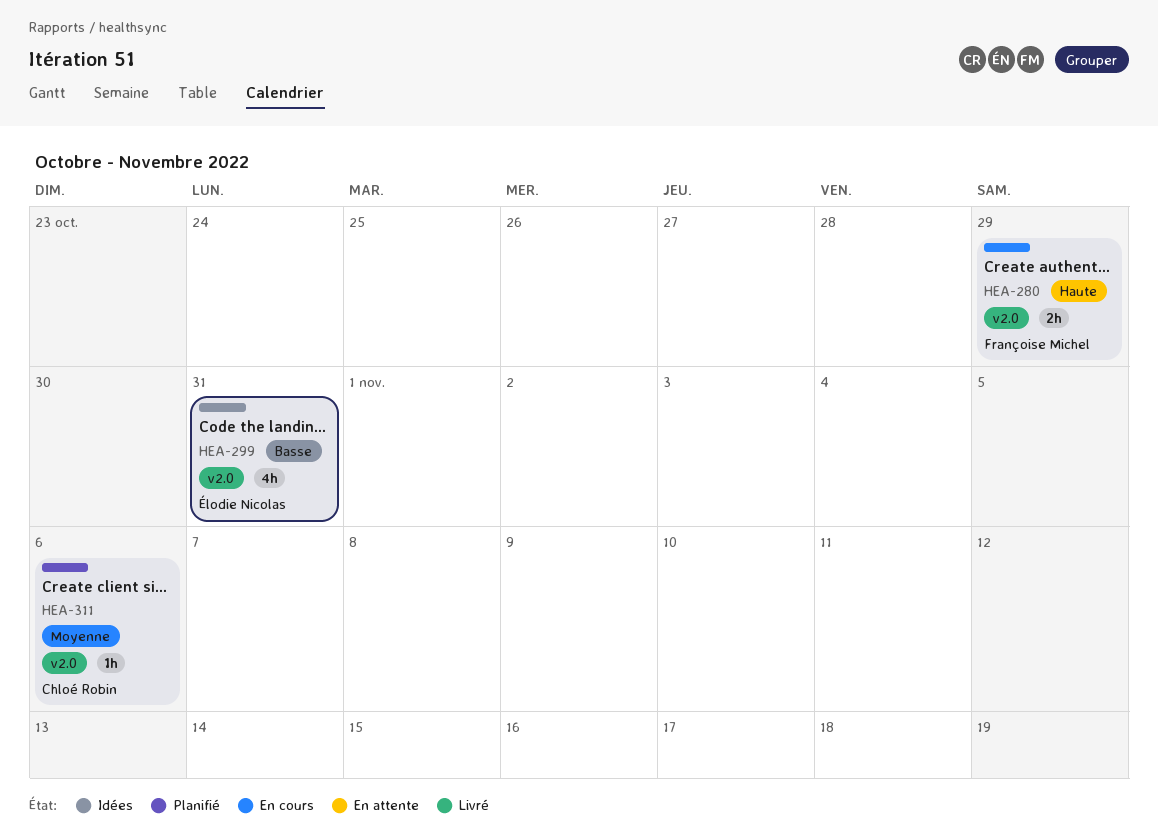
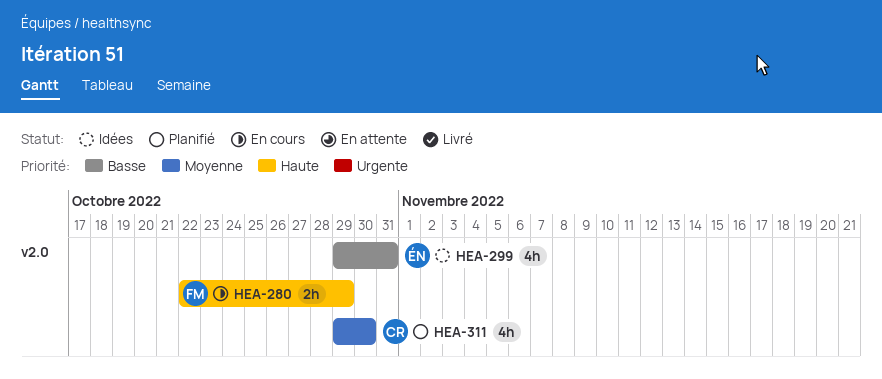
HEA-311, estimate: 1h -> 4h
HEA-311, due: Nov 6 -> Oct 30

